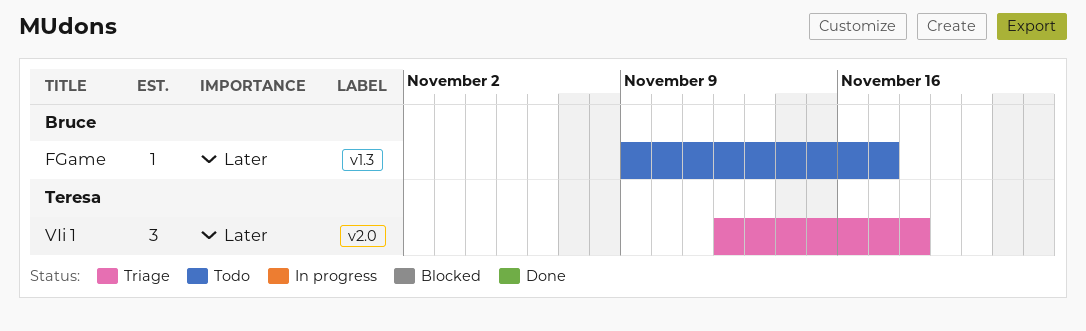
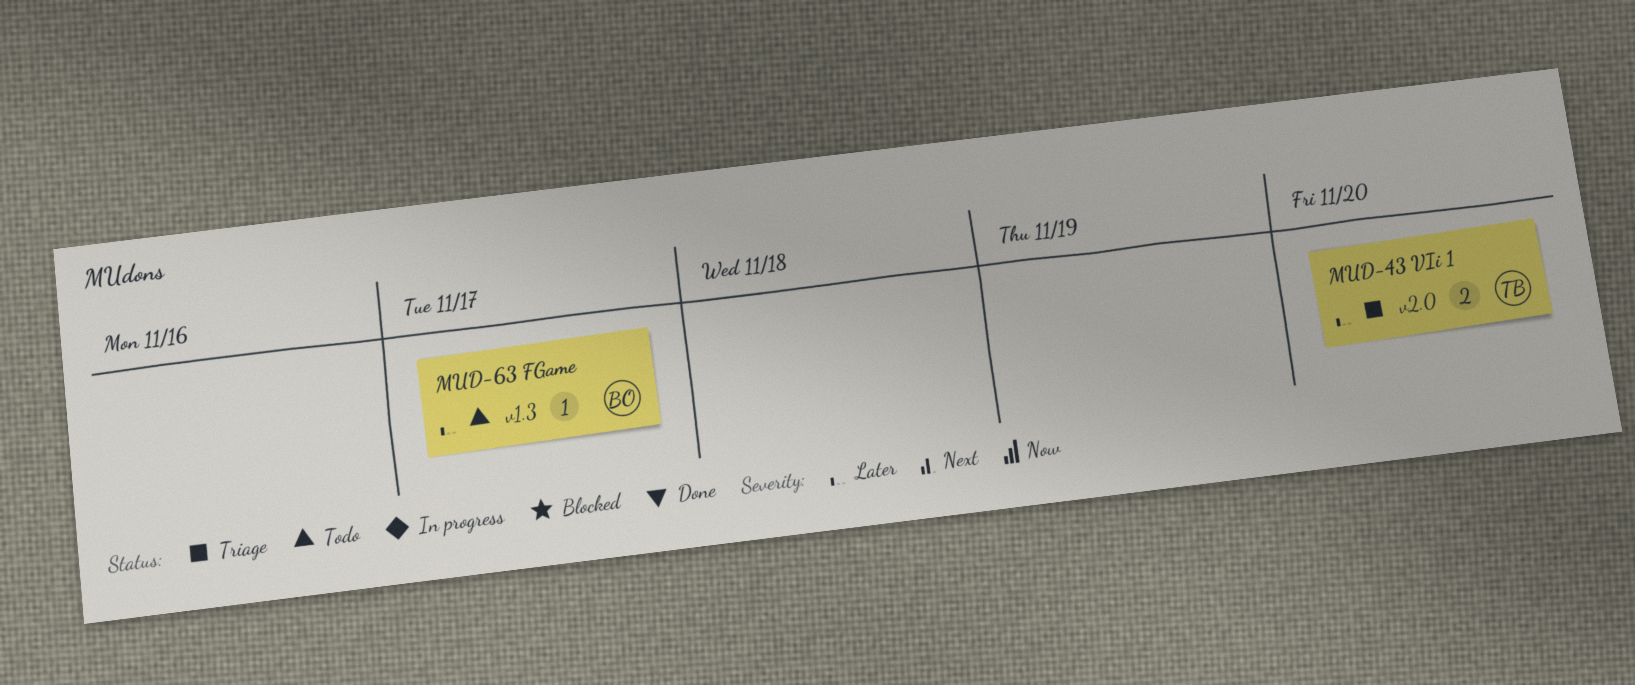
VIi 1, estimate: 3 -> 2
VIi 1, due: Nov 18 -> Nov 20

